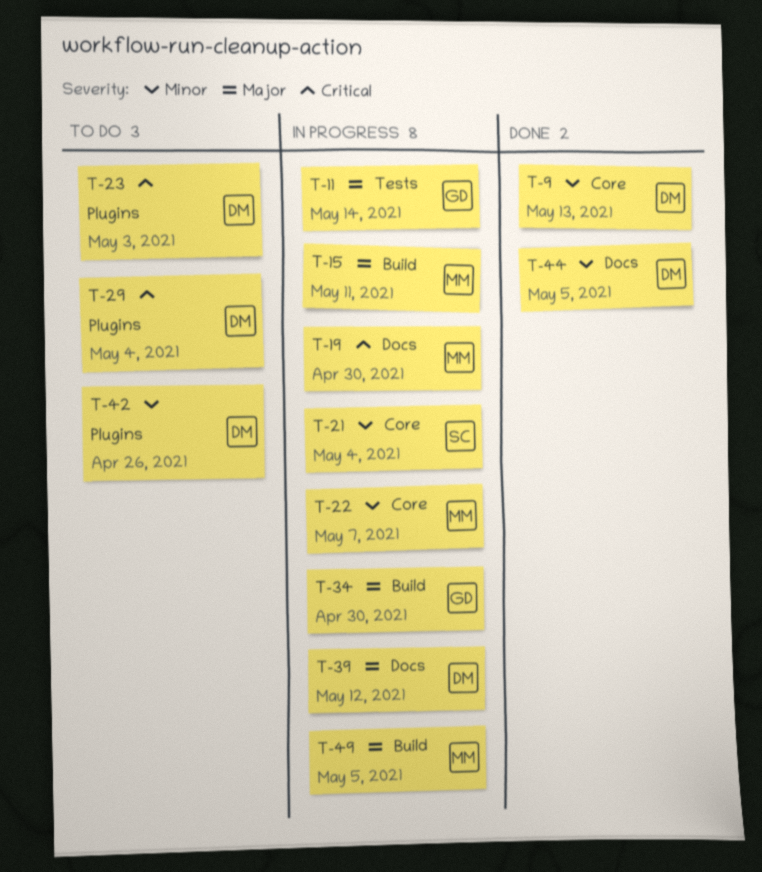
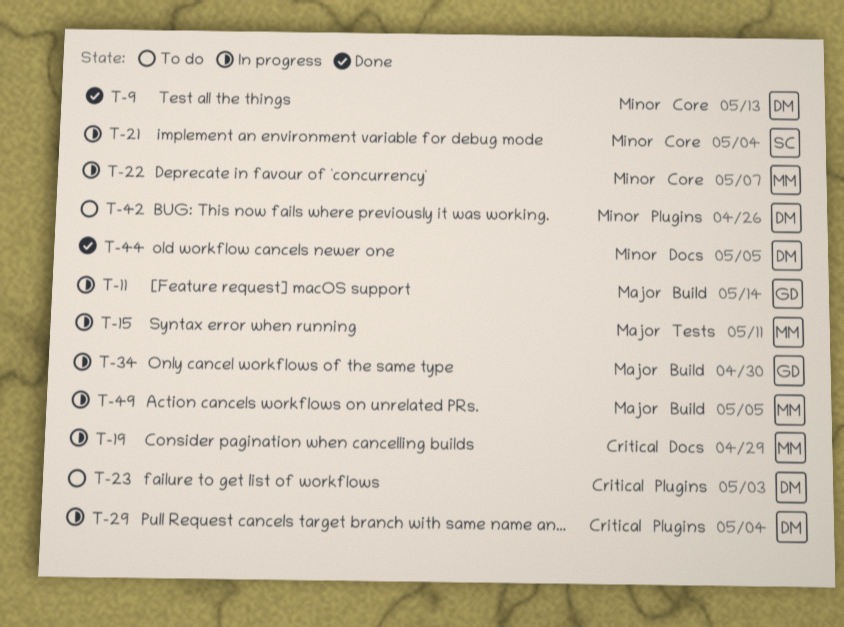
T-11, label: Tests -> Build
T-15, label: Build -> Tests
T-19, due: Apr 30 -> Apr 29
T-29, status: To do -> In progress
T-39: present -> none

